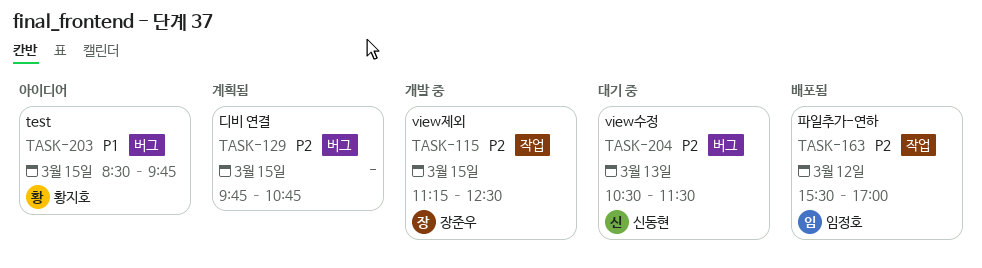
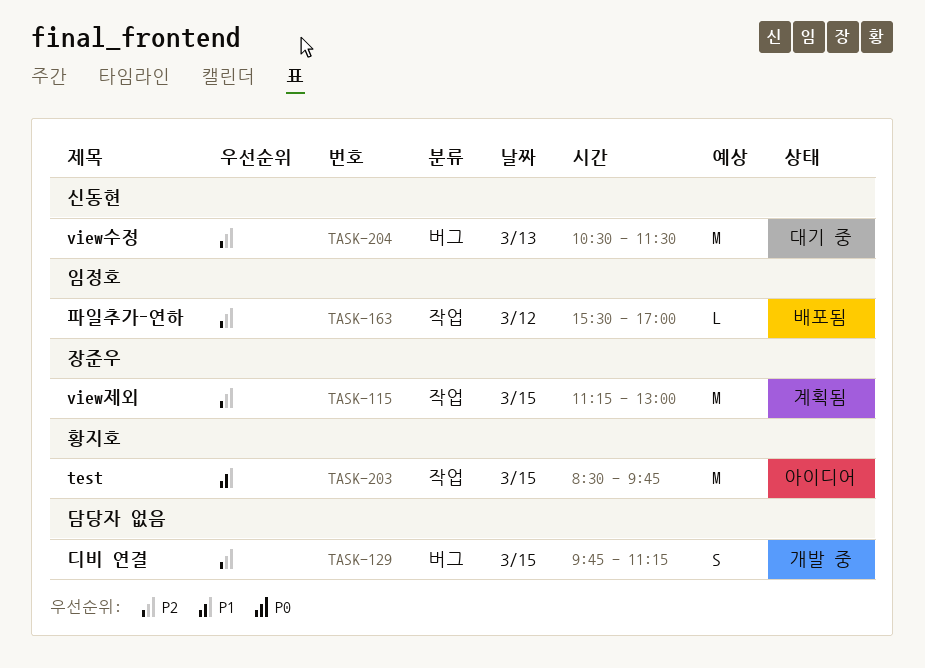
TASK-115, status: 개발 중 -> 계획됨
TASK-115, ends: 12:30 -> 13:00
TASK-129, status: 계획됨 -> 개발 중
TASK-129, ends: 10:45 -> 11:15
TASK-203, label: 버그 -> 작업

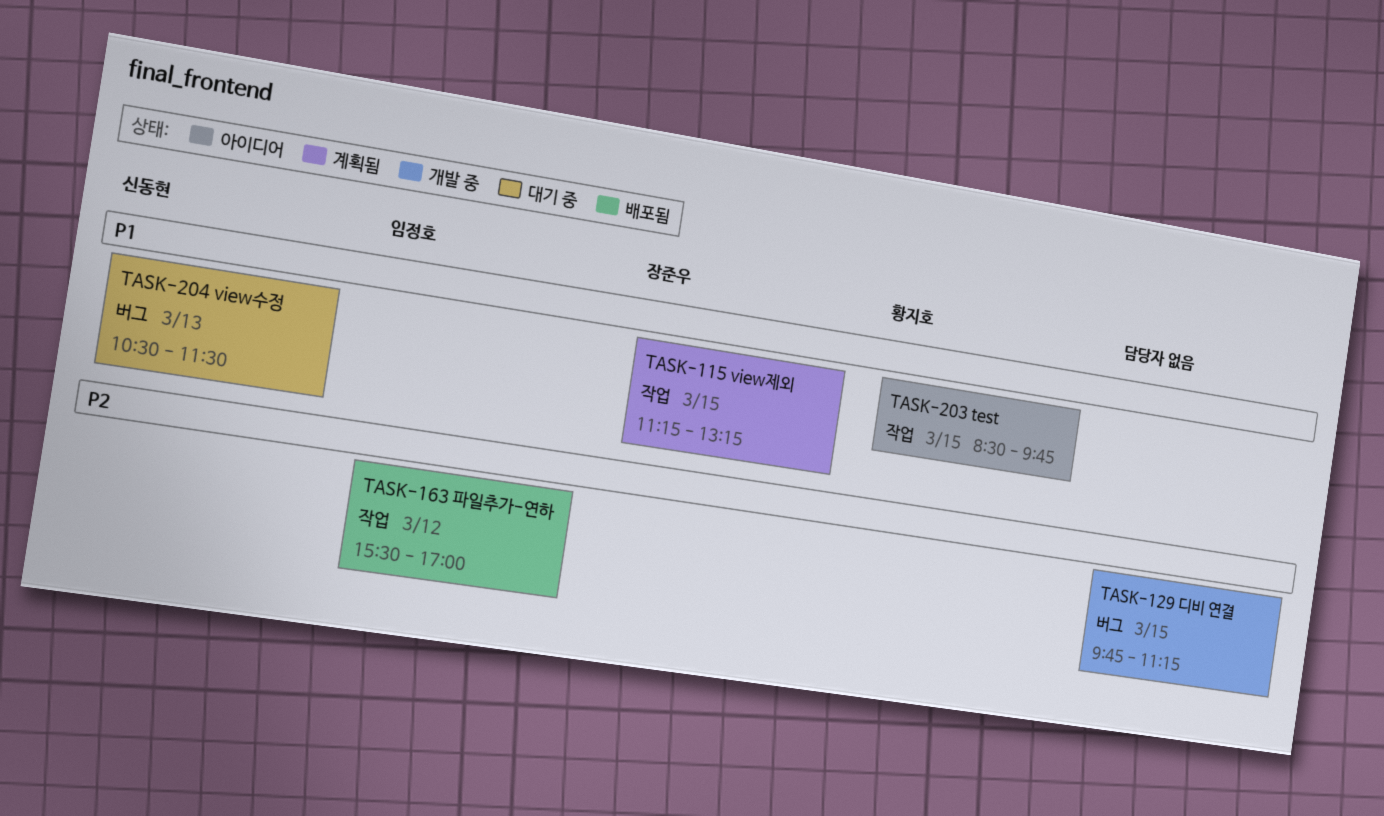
TASK-115, priority: P2 -> P1
TASK-115, ends: 13:00 -> 13:15
TASK-204, priority: P2 -> P1

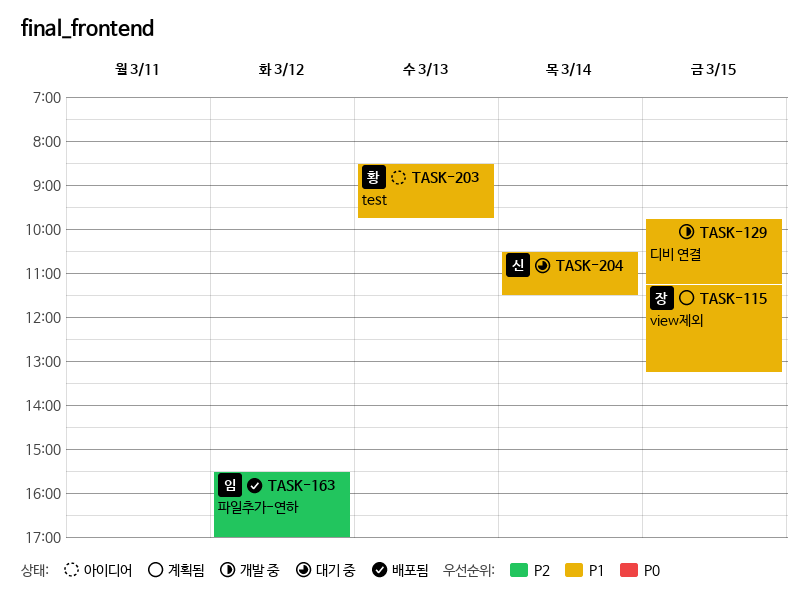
TASK-129, priority: P2 -> P1
TASK-203, day: Mar 15 -> Mar 13
TASK-204, day: Mar 13 -> Mar 14

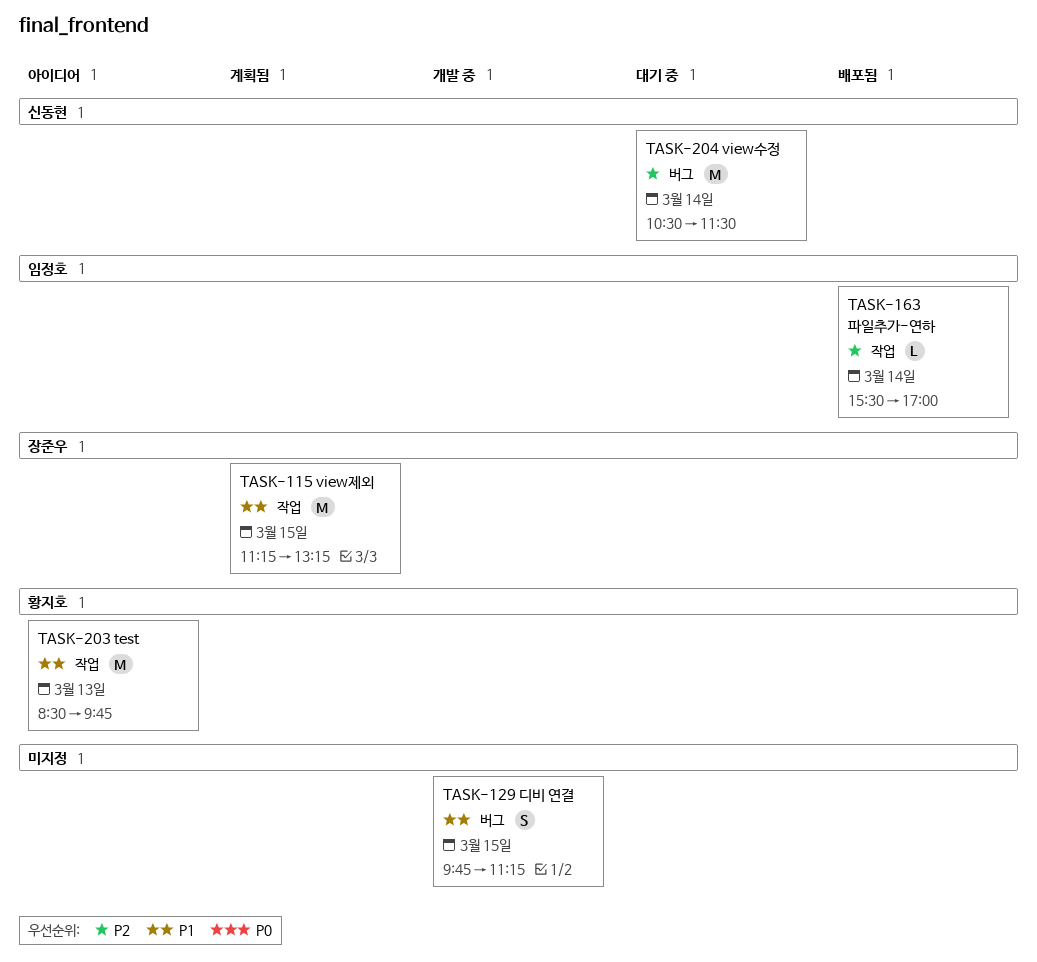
TASK-163, day: Mar 12 -> Mar 14
TASK-204, priority: P1 -> P2

